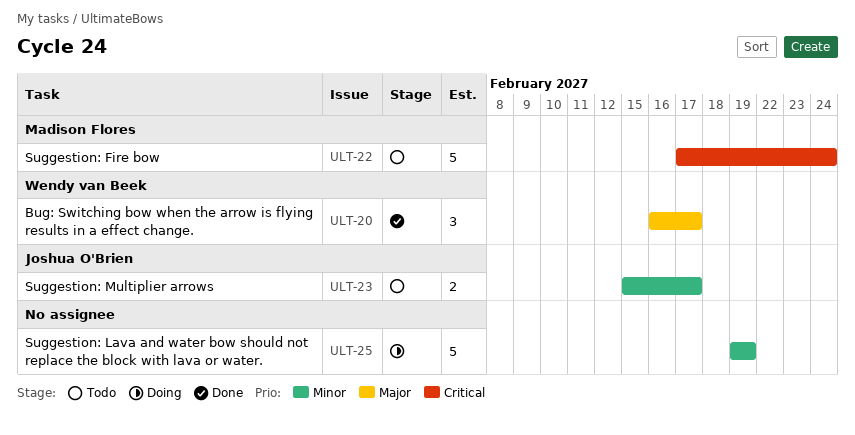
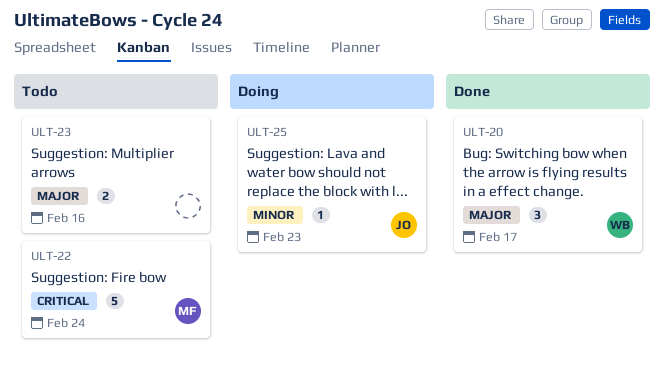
ULT-23, owner: Joshua O'Brien -> none
ULT-23, priority: Minor -> Major
ULT-23, due: Feb 17 -> Feb 16
ULT-25, owner: none -> Joshua O'Brien
ULT-25, estimate: 5 -> 1
ULT-25, due: Feb 19 -> Feb 23

